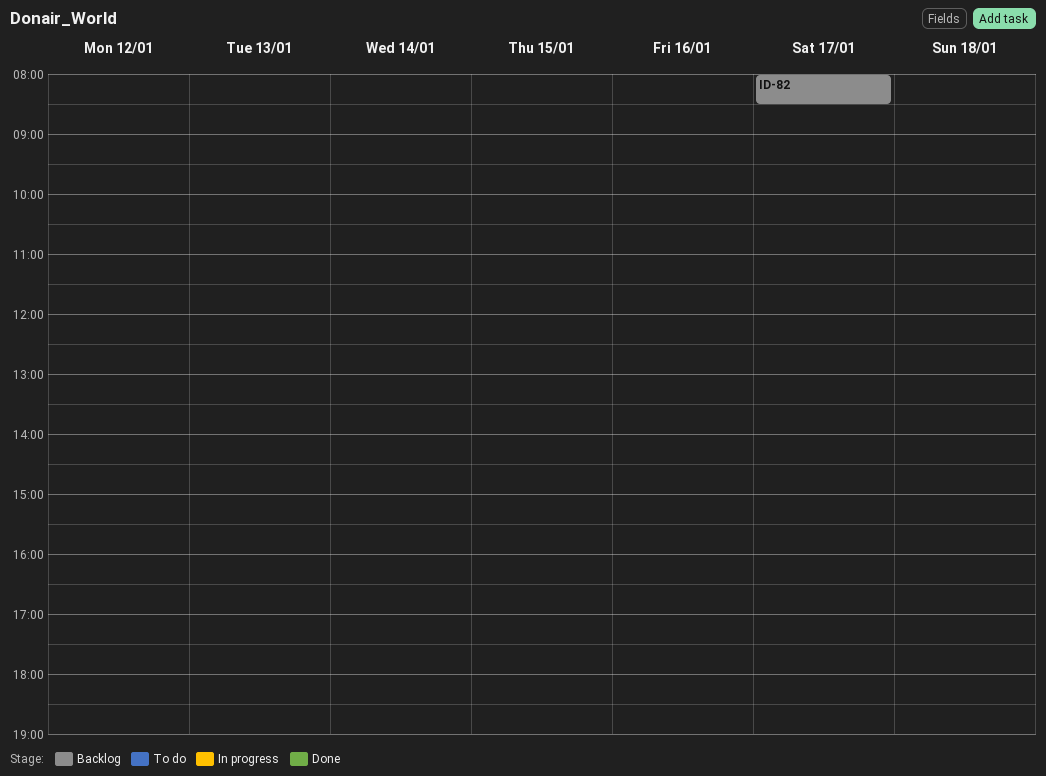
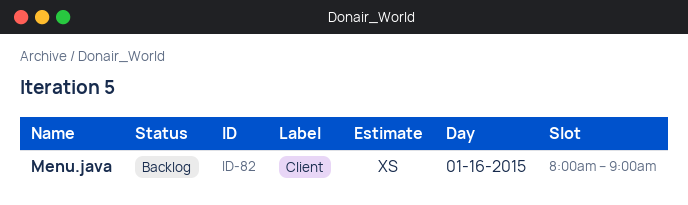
ID-82, day: Jan 17 -> Jan 16
ID-82, ends: 08:30 -> 09:00

